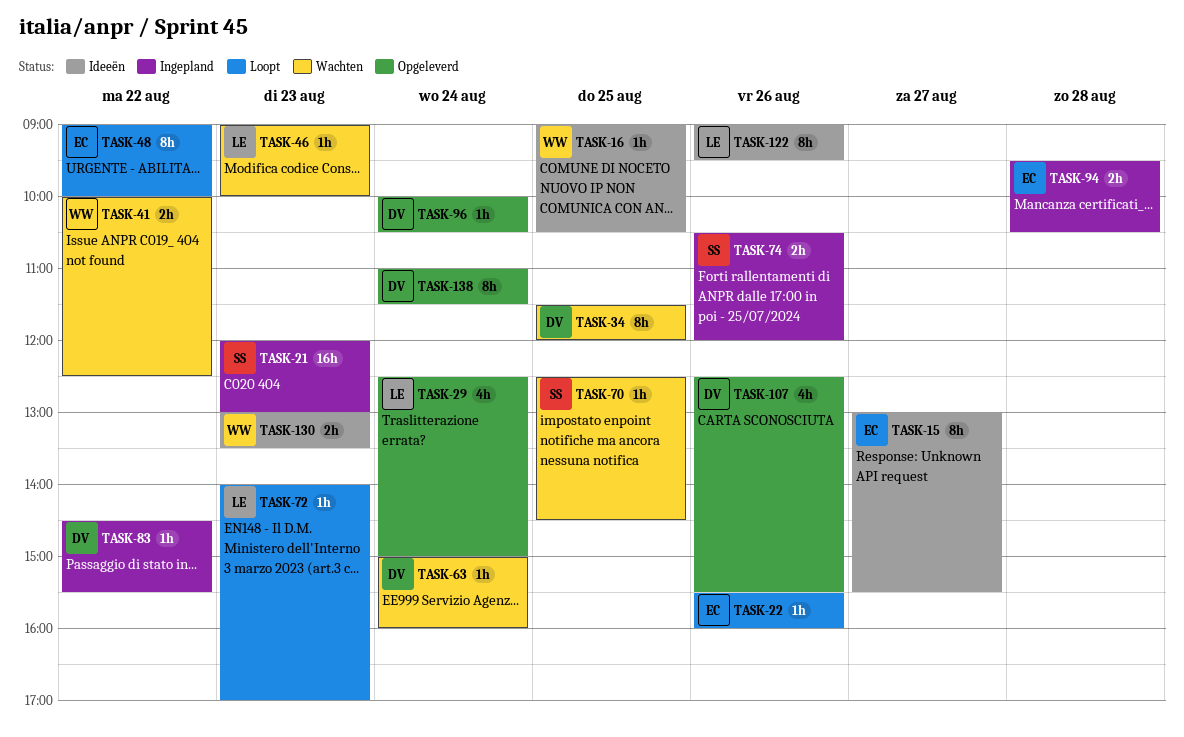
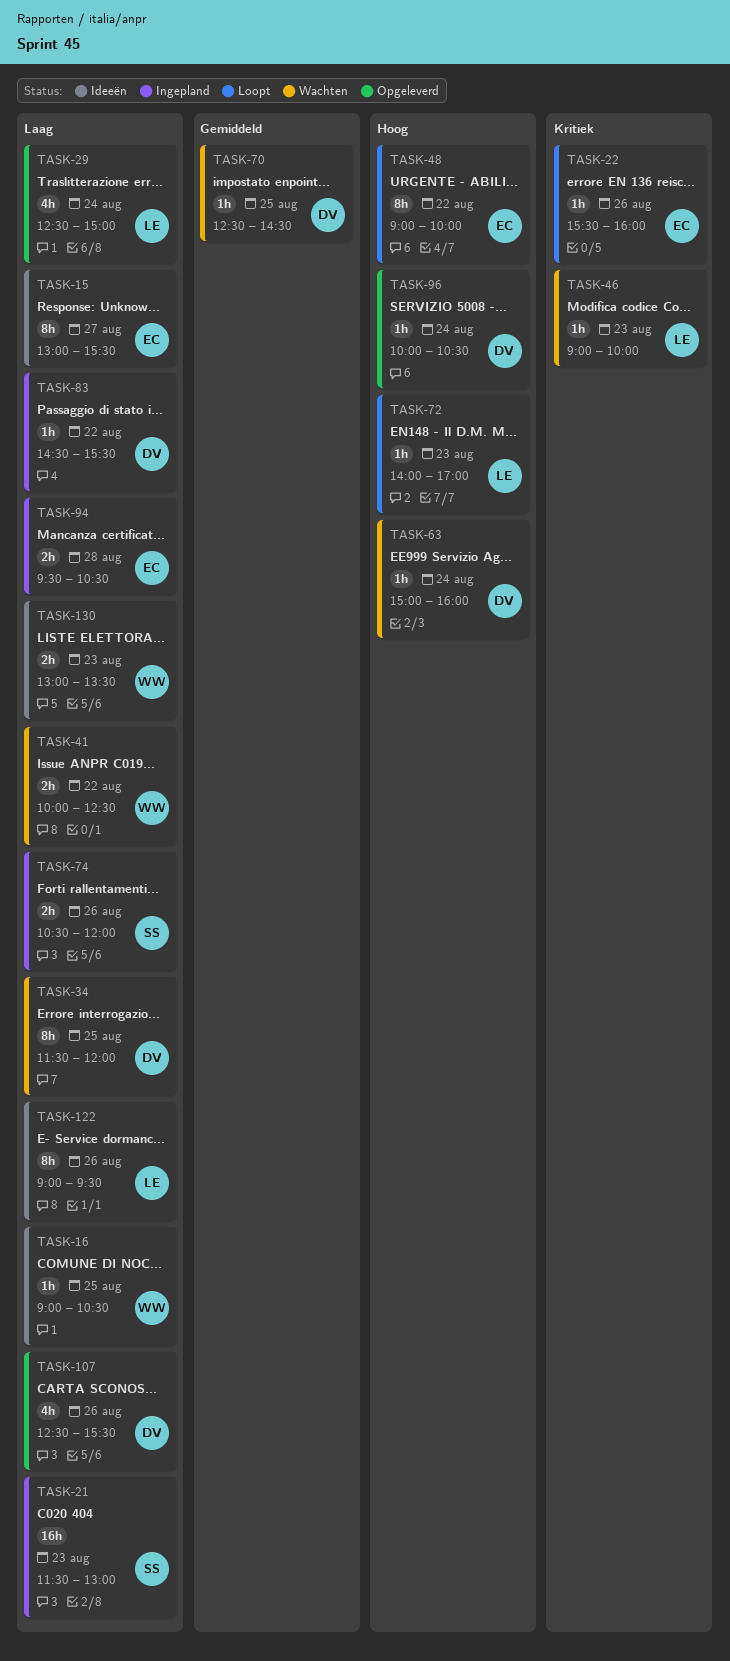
TASK-21, begins: 12:00 -> 11:30
TASK-70, owner: SS -> DV
TASK-138: present -> none

